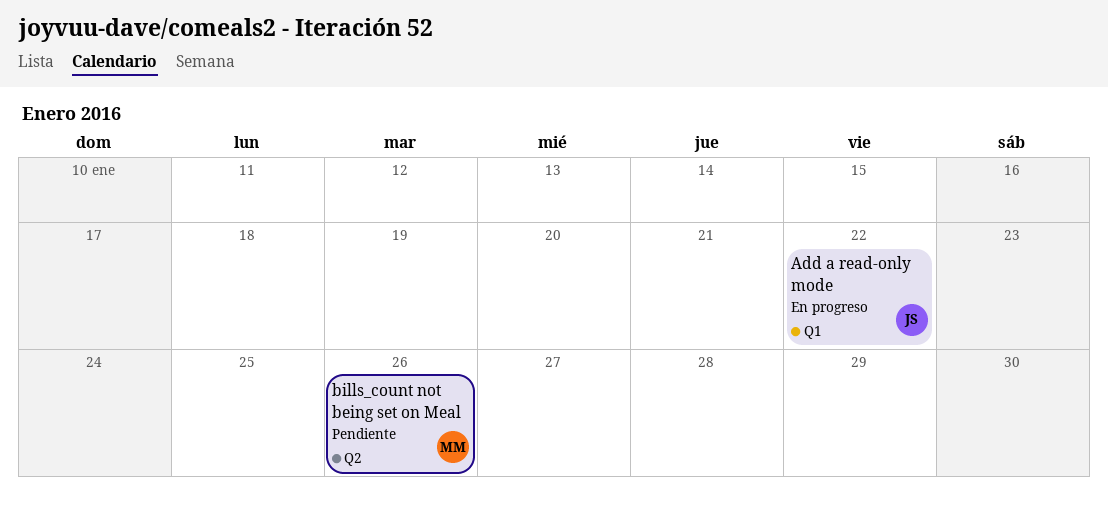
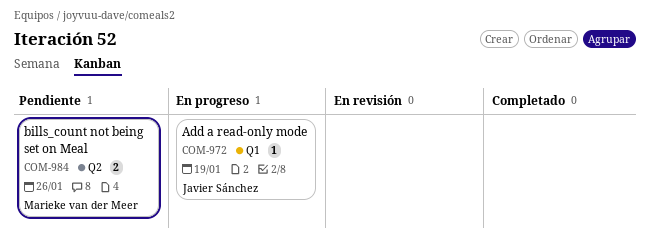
Add a read-only mode, due: Jan 22 -> Jan 19

